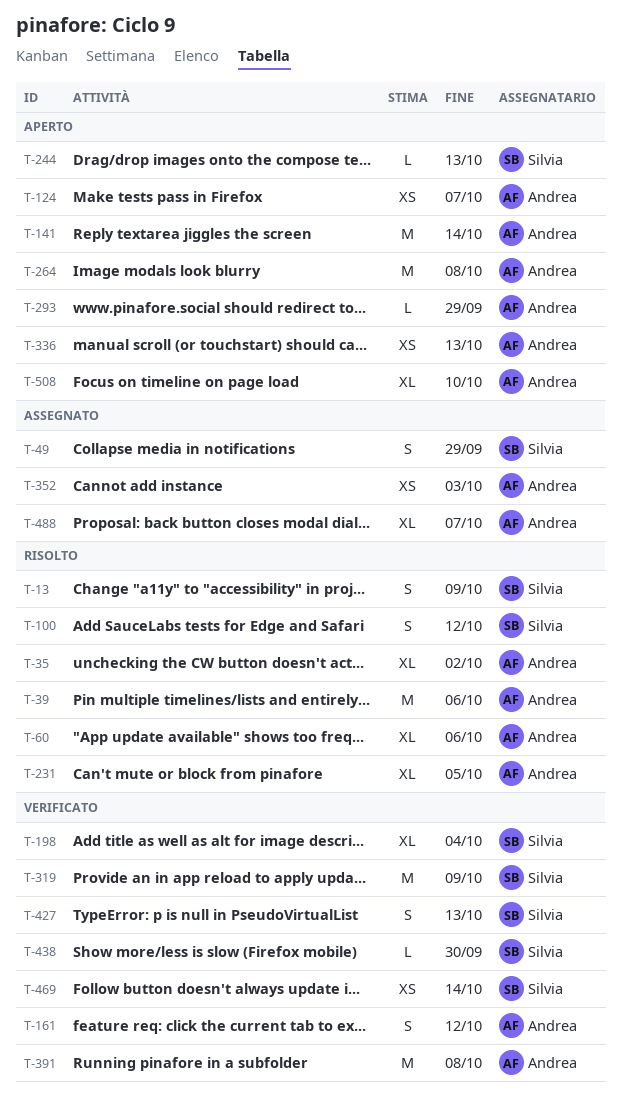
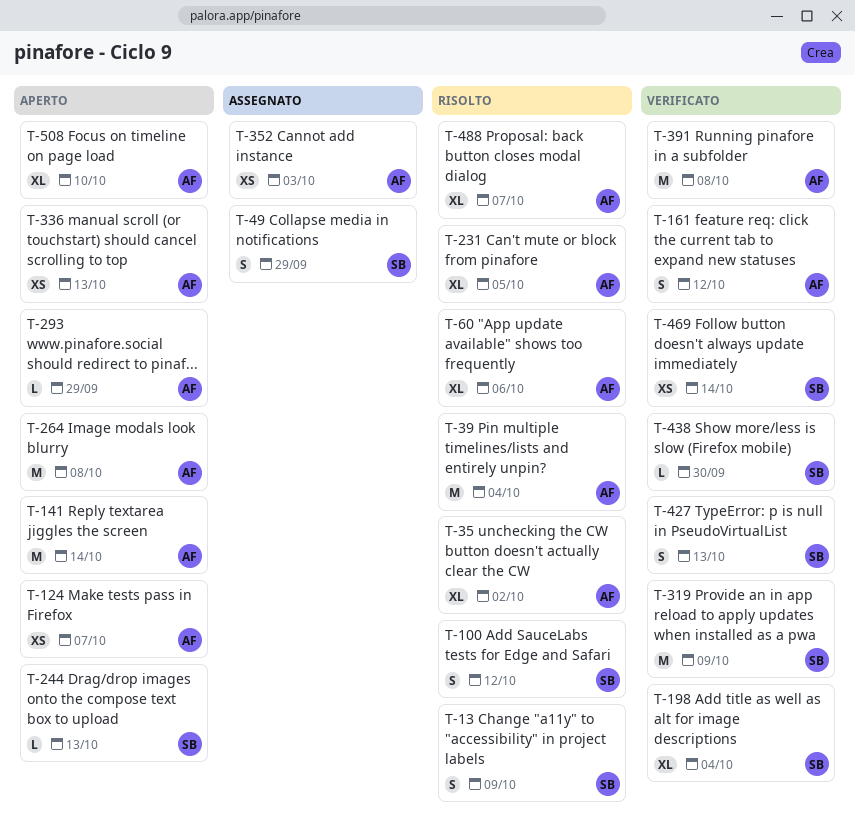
T-39, due: Oct 6 -> Oct 4
T-488, status: Assegnato -> Risolto

